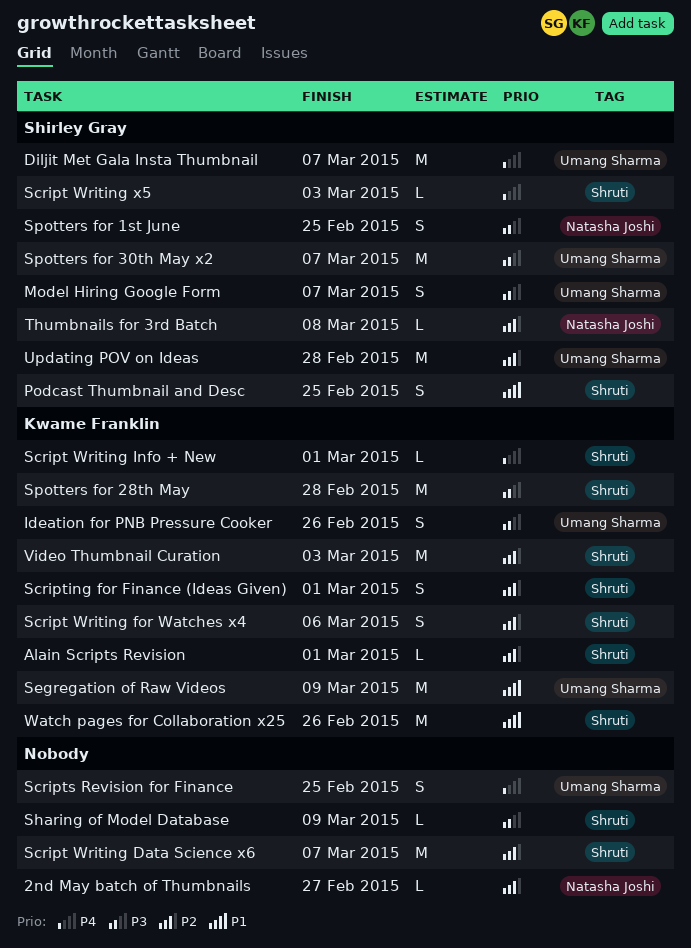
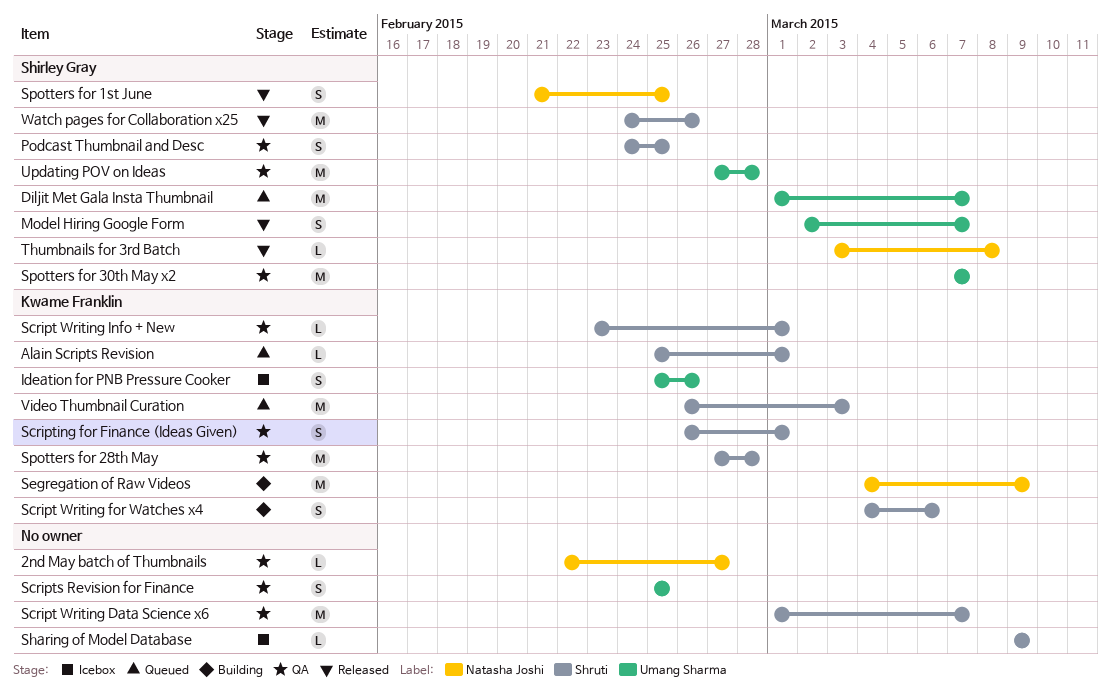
Script Writing x5: present -> none
Segregation of Raw Videos, label: Umang Sharma -> Natasha Joshi
Watch pages for Collaboration x25, owner: Kwame Franklin -> Shirley Gray

